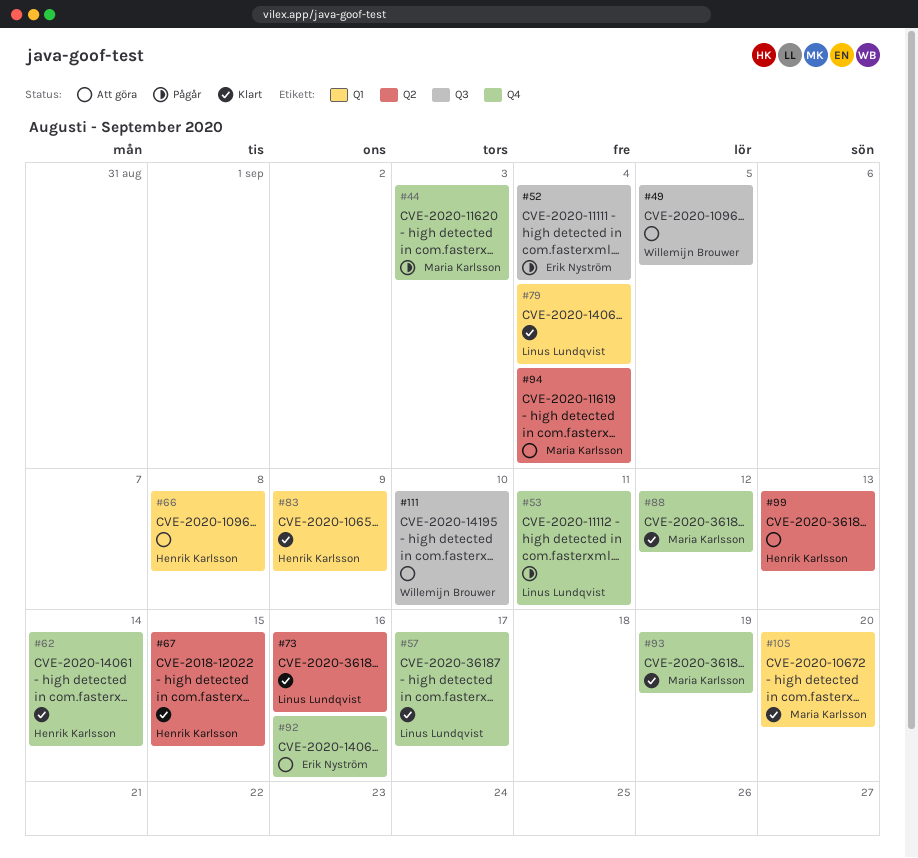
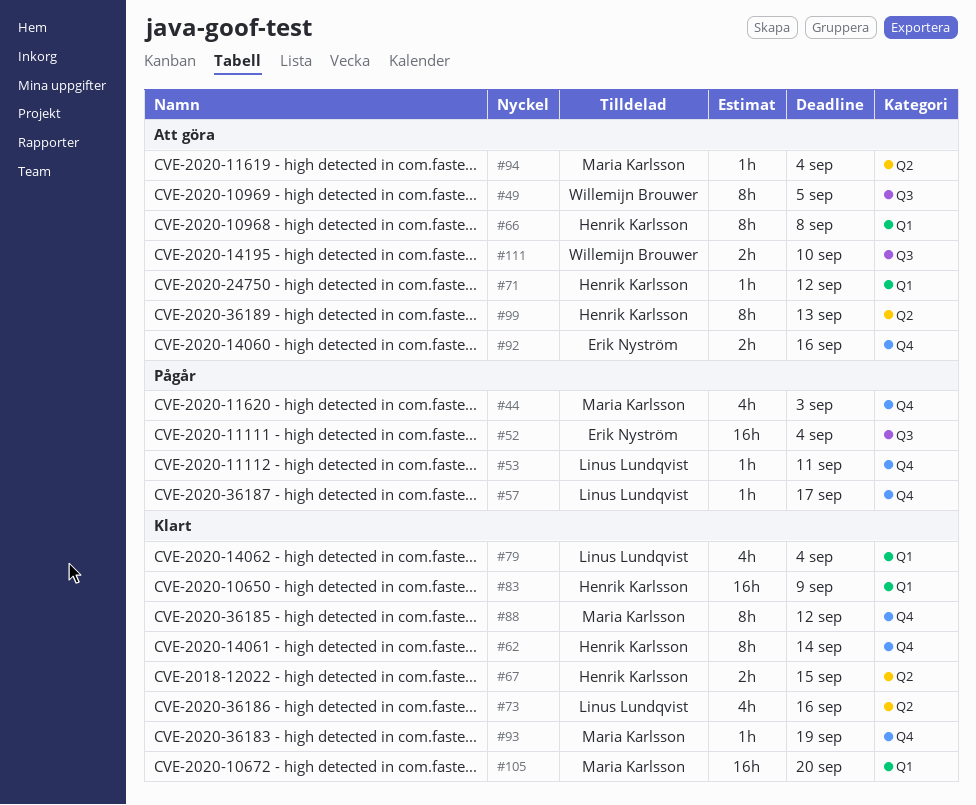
#57, status: Klart -> Pågår
#71: none -> present

